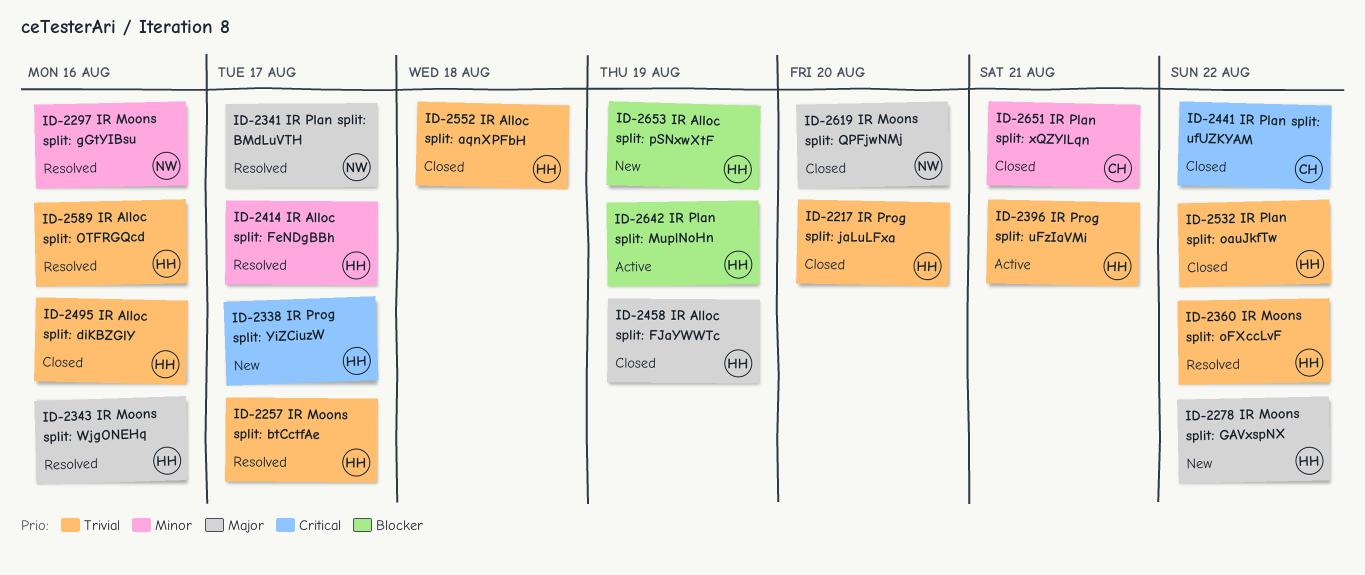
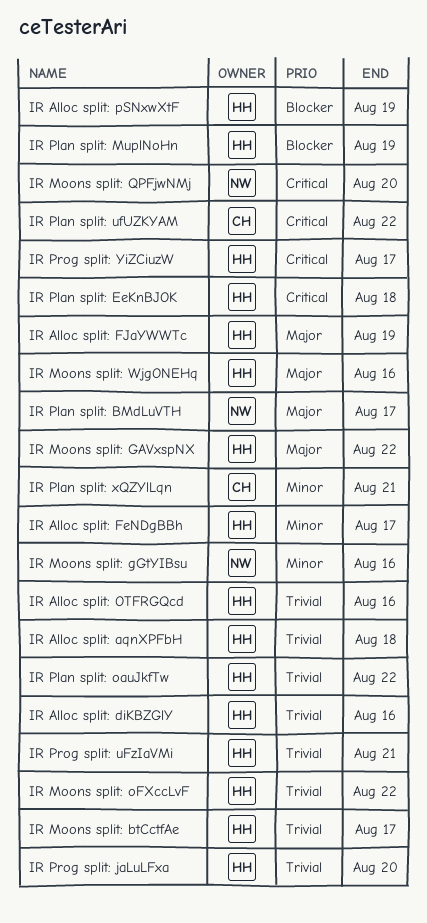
IR Moons split: QPFjwNMj, priority: Major -> Critical
IR Plan split: EeKnBJOK: none -> present

